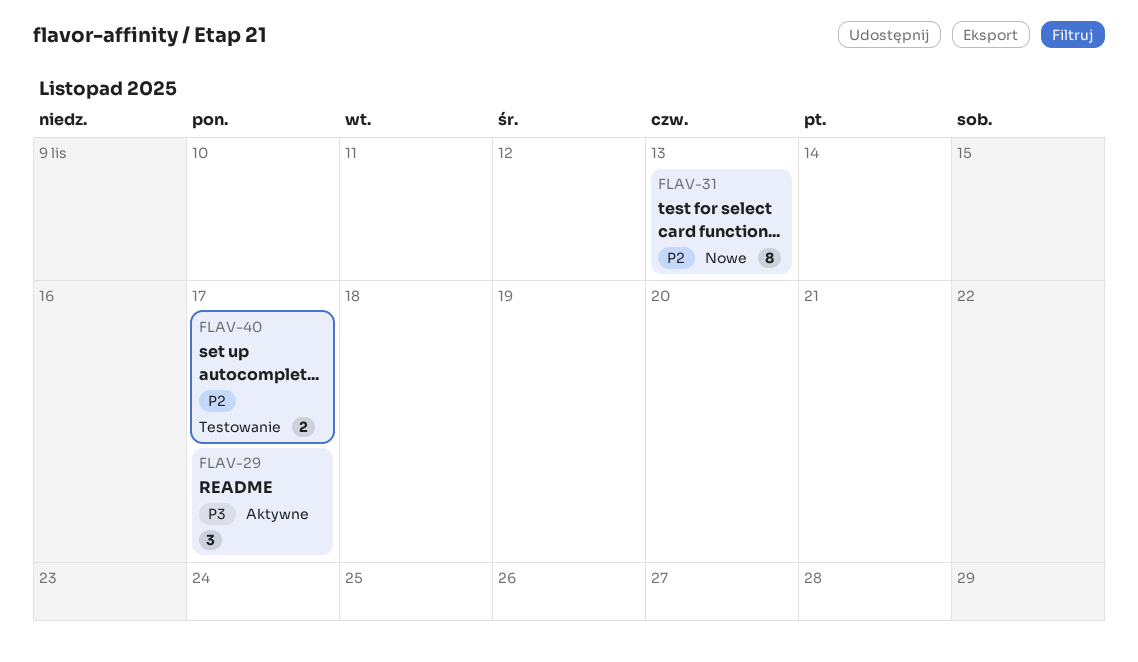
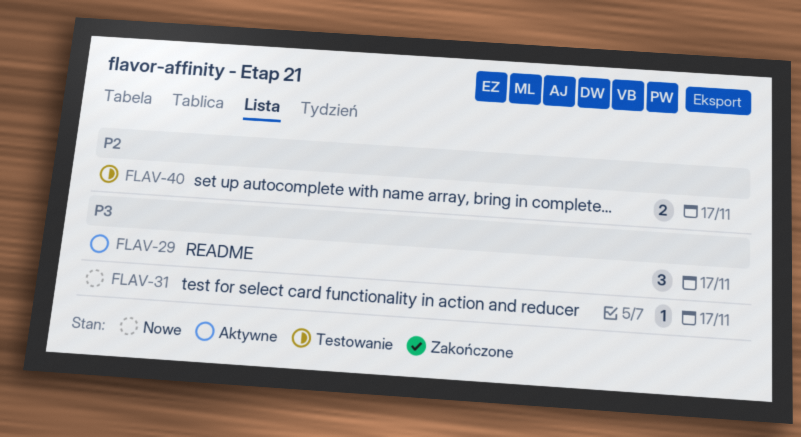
FLAV-31, priority: P2 -> P3
FLAV-31, estimate: 8 -> 1
FLAV-31, due: Nov 13 -> Nov 17

